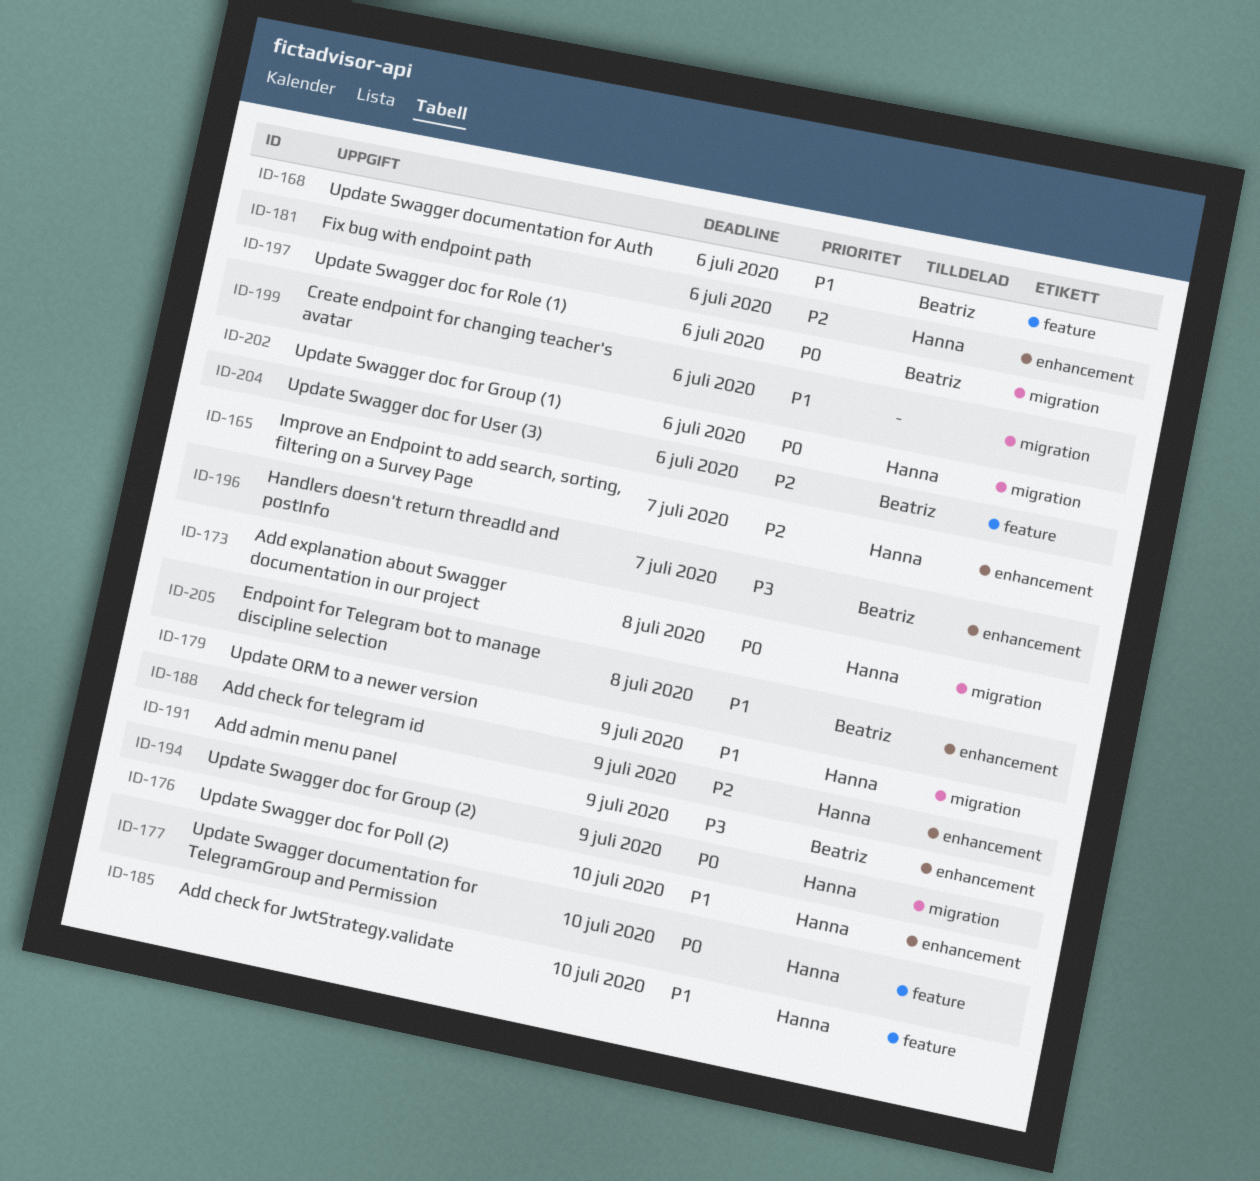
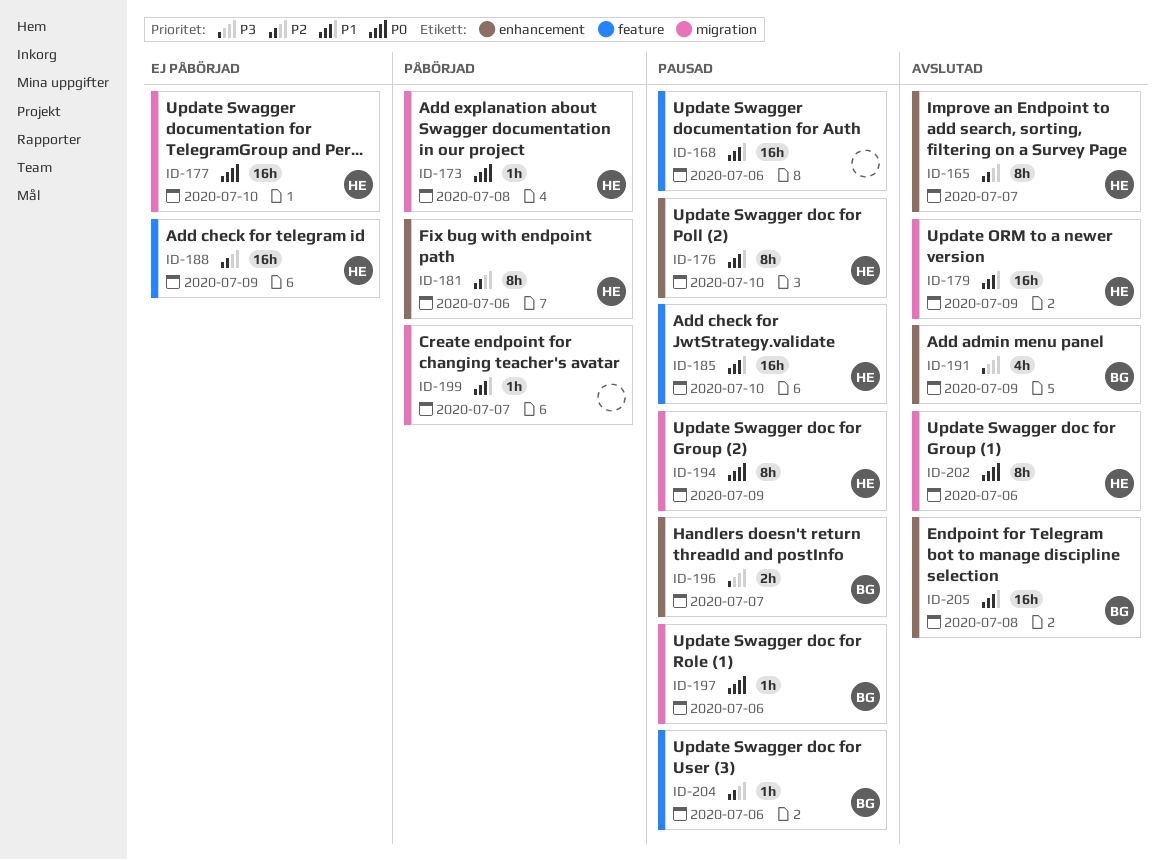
ID-168, owner: Beatriz -> none
ID-177, label: feature -> migration
ID-188, label: enhancement -> feature
ID-199, due: Jul 6 -> Jul 7

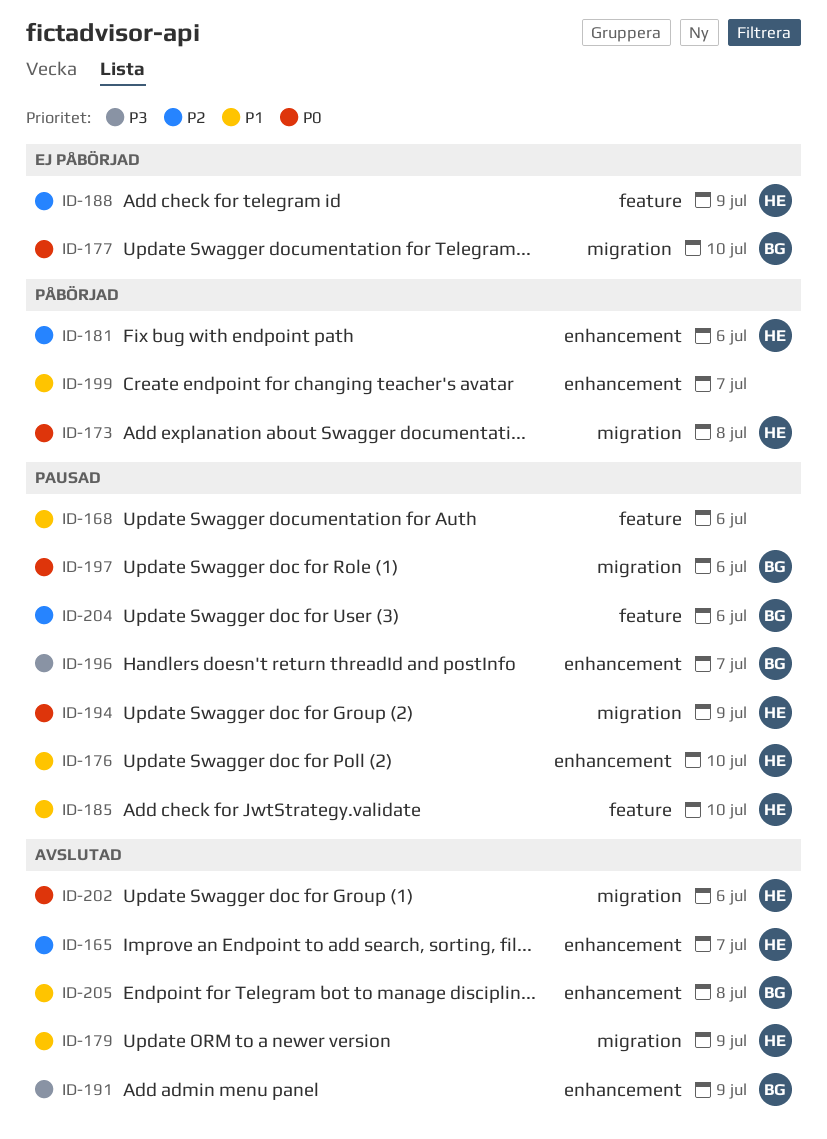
ID-177, owner: HE -> BG
ID-199, label: migration -> enhancement

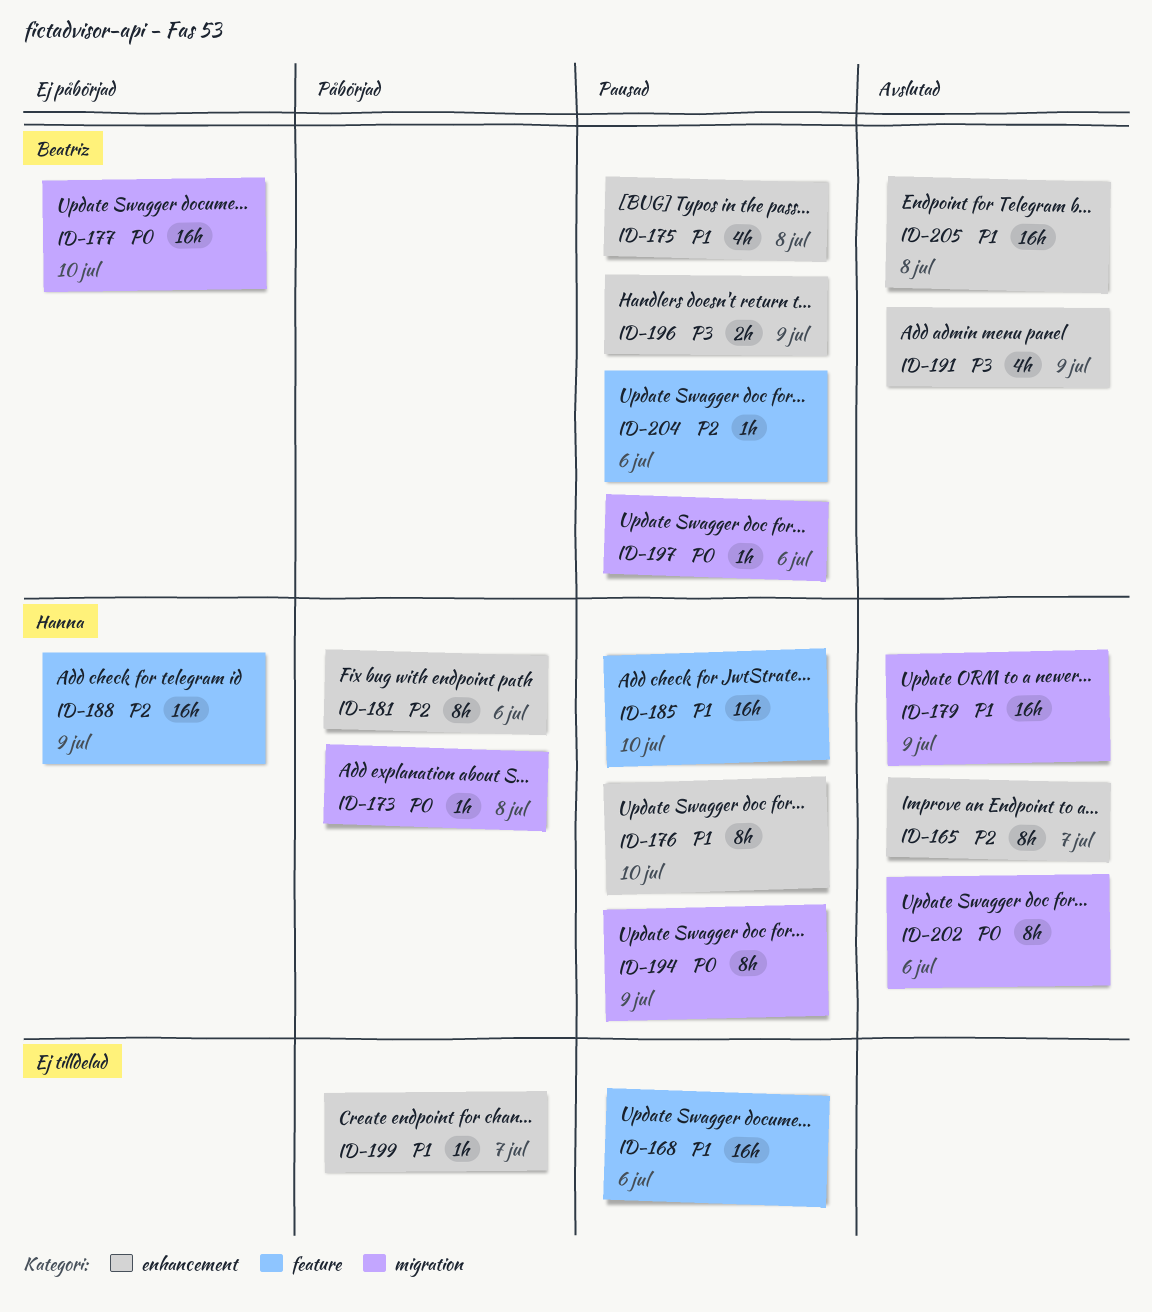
ID-175: none -> present
ID-196, due: Jul 7 -> Jul 9

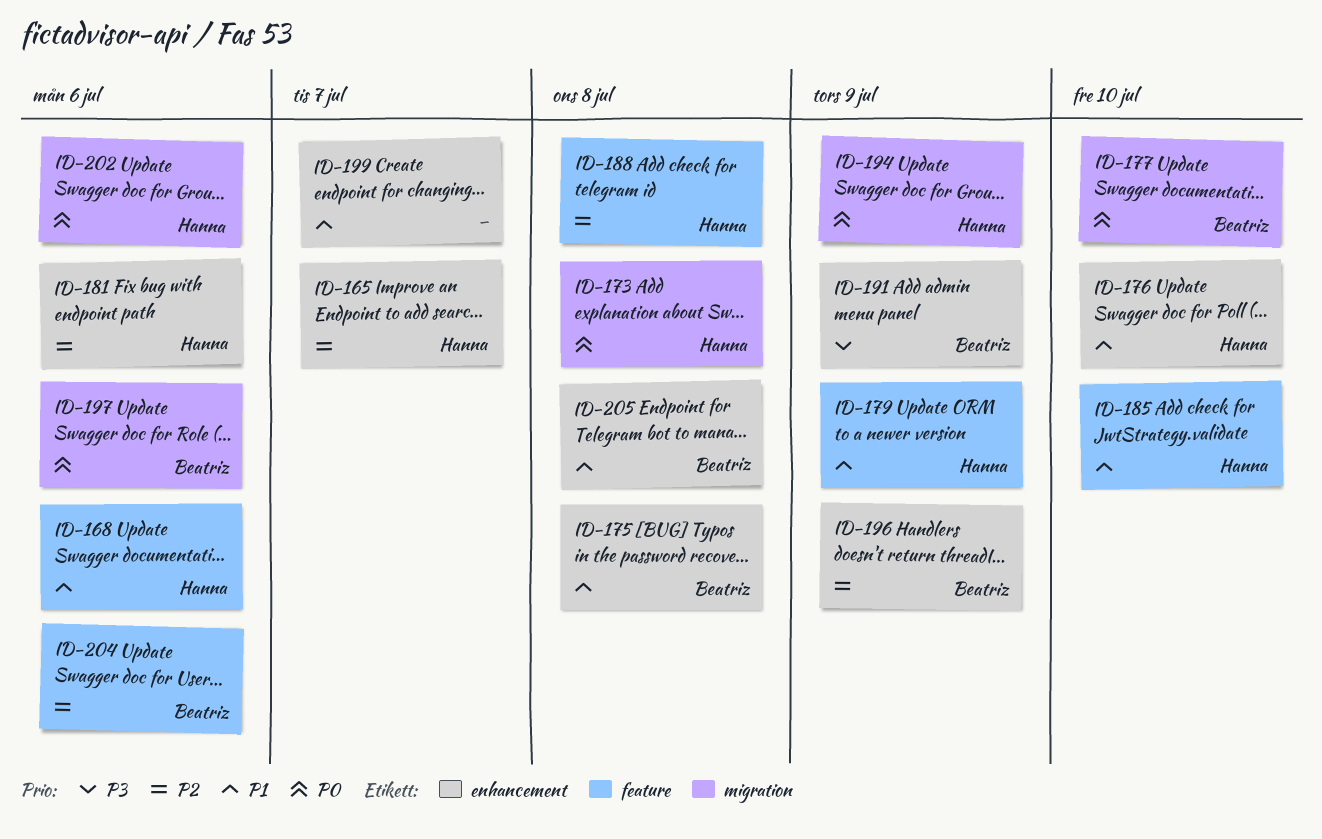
ID-168, owner: none -> Hanna
ID-179, label: migration -> feature
ID-188, due: Jul 9 -> Jul 8
ID-196, priority: P3 -> P2

